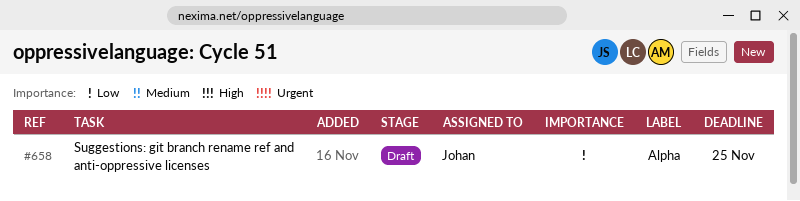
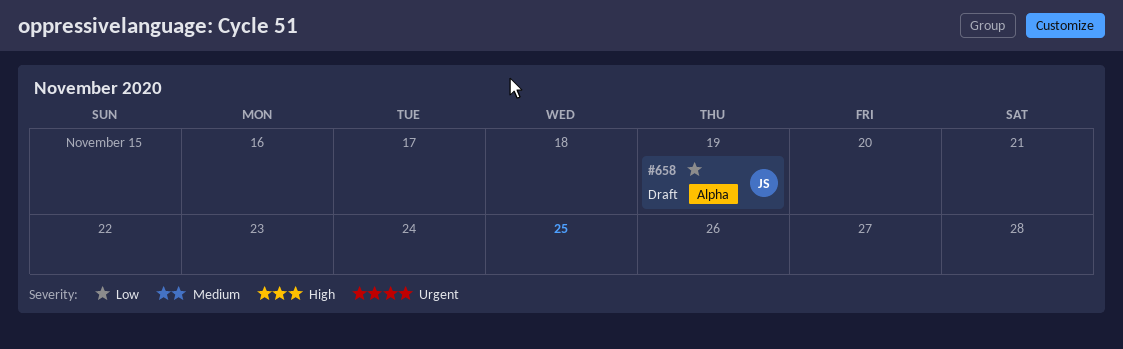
#658, due: Nov 25 -> Nov 19

